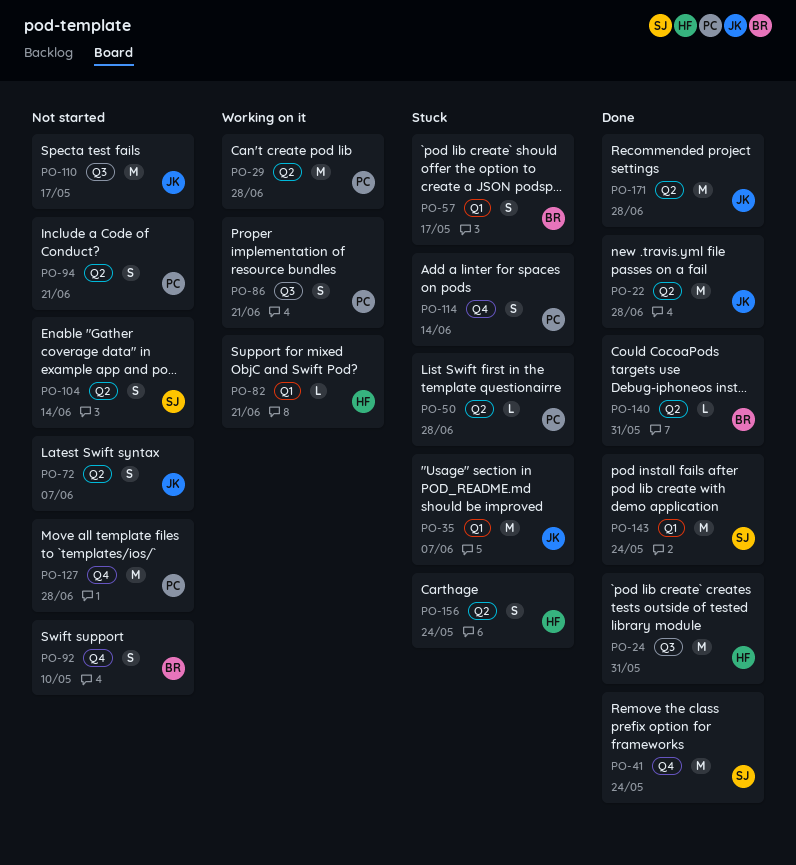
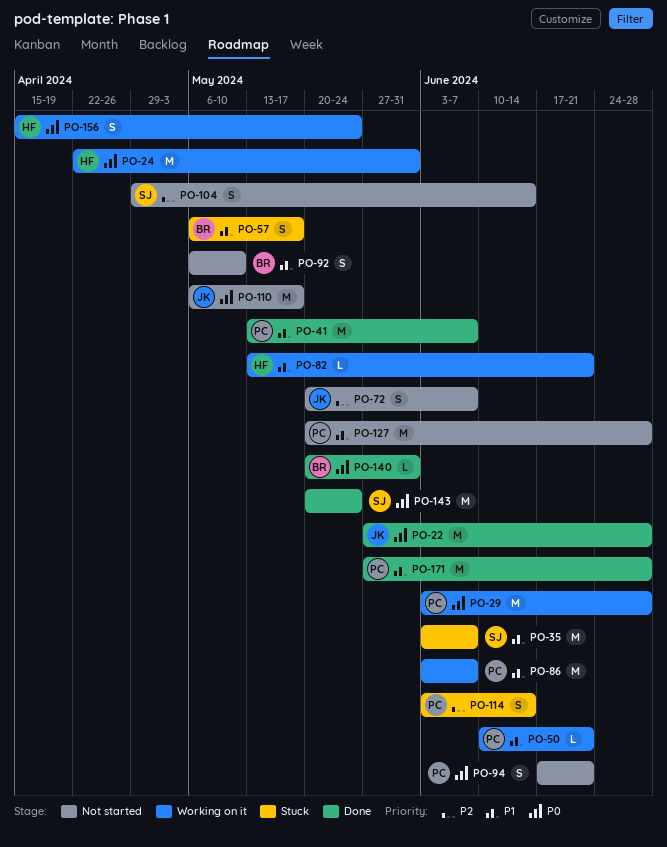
PO-24, status: Done -> Working on it
PO-35, owner: JK -> SJ
PO-41, owner: SJ -> PC
PO-41, due: May 24 -> Jun 7
PO-50, status: Stuck -> Working on it
PO-50, due: Jun 28 -> Jun 21
PO-86, estimate: S -> M
PO-86, due: Jun 21 -> Jun 7
PO-156, status: Stuck -> Working on it
PO-171, owner: JK -> PC

